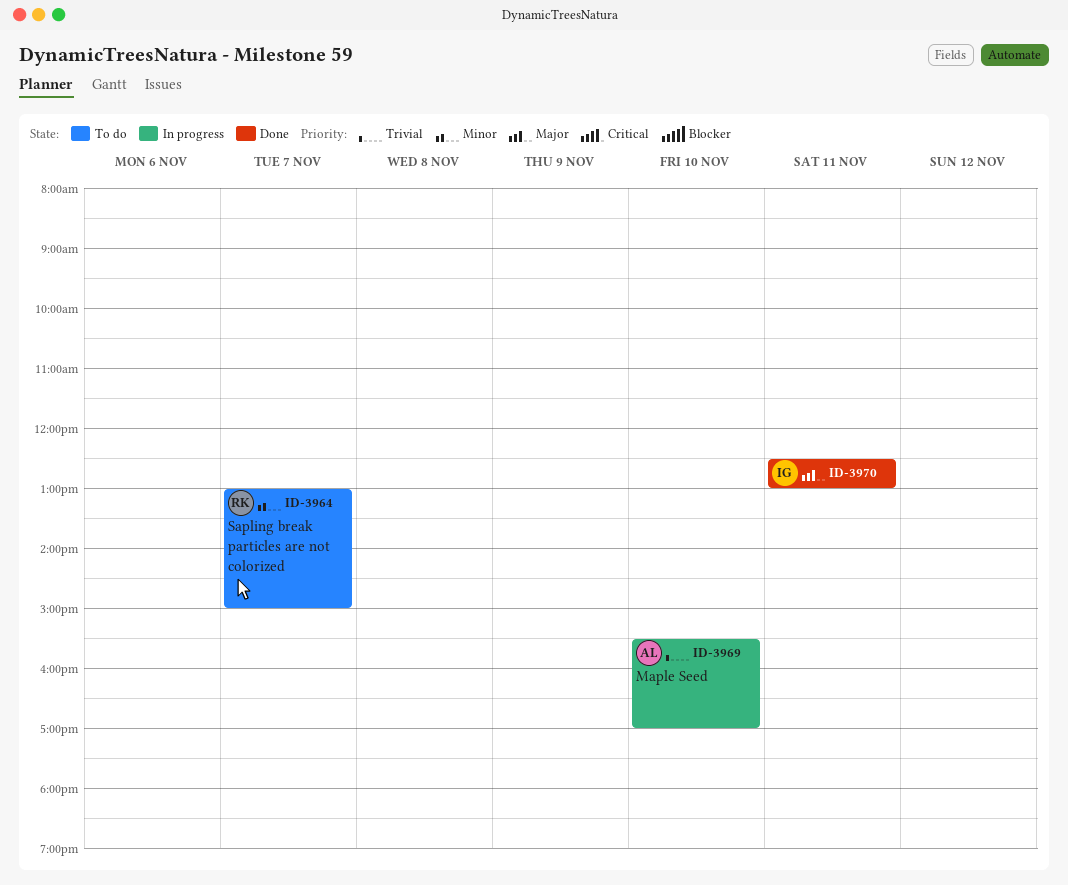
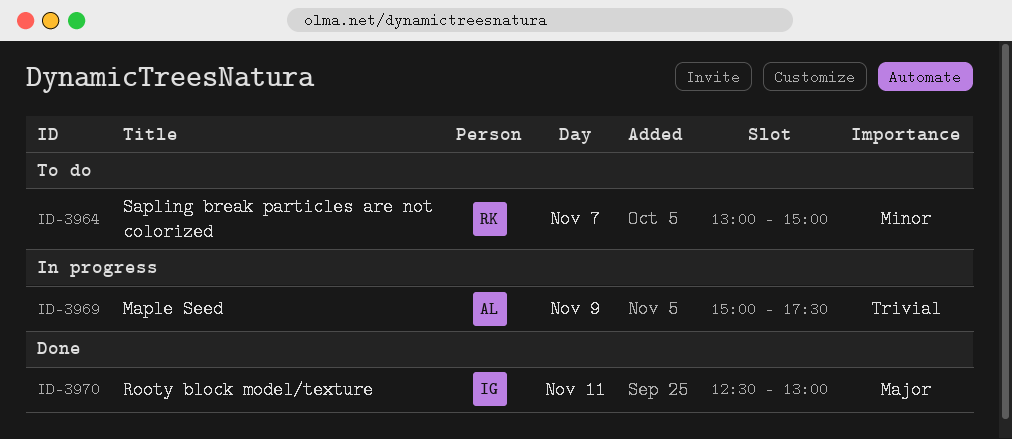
ID-3969, day: Nov 10 -> Nov 9
ID-3969, begins: 15:30 -> 15:00
ID-3969, ends: 17:00 -> 17:30

